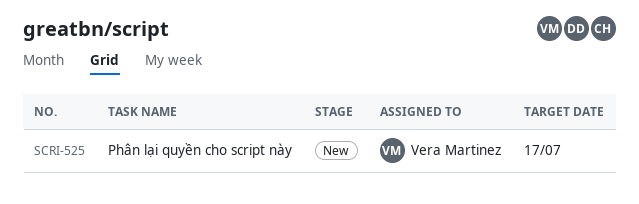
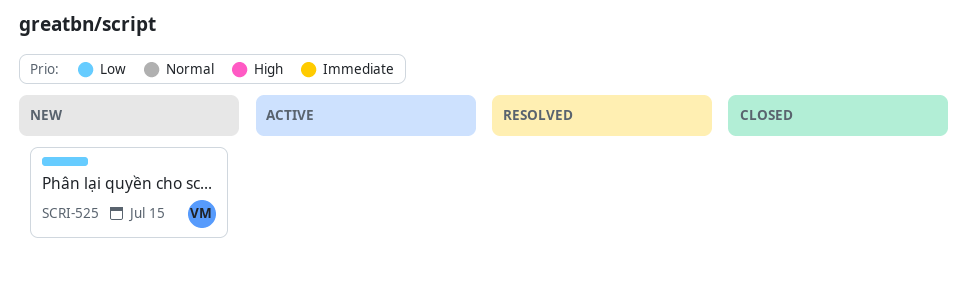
SCRI-525, due: Jul 17 -> Jul 15

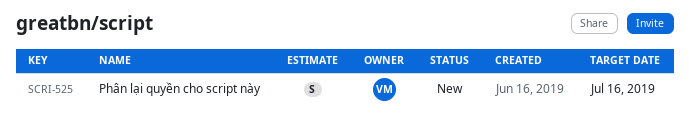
SCRI-525, due: Jul 15 -> Jul 16

